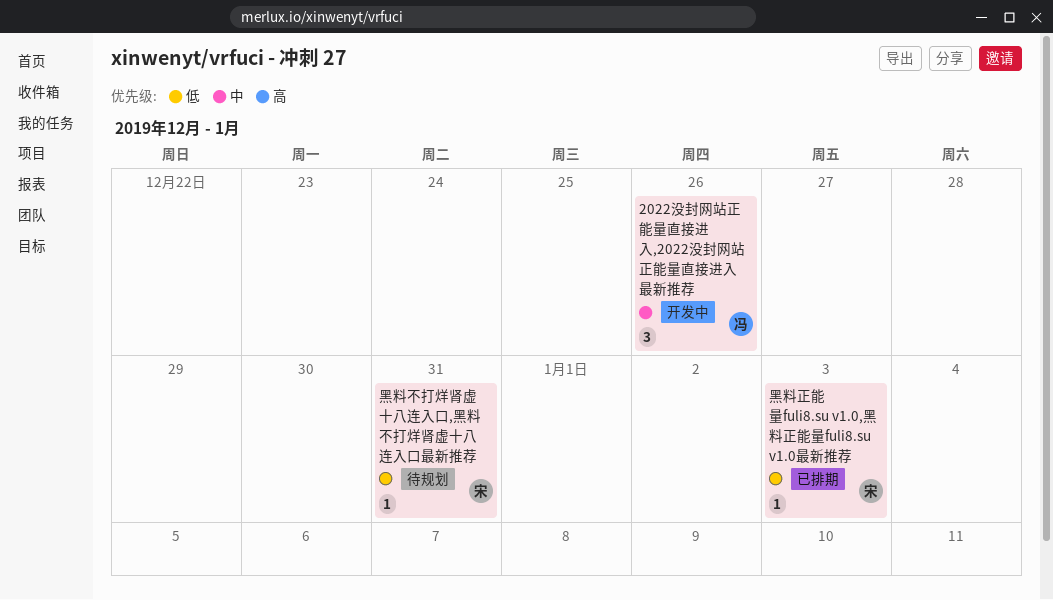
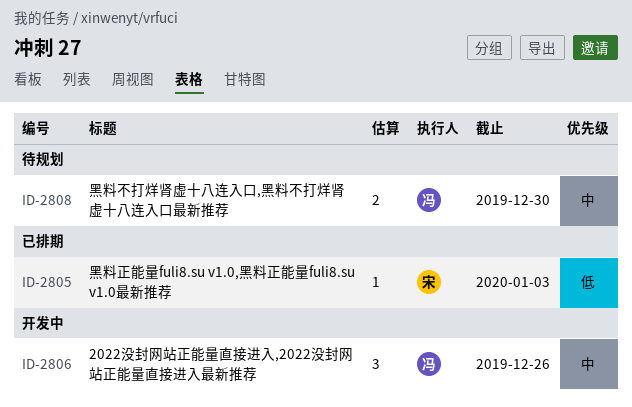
黑料不打烊肾虚十八连入口,黑料不打烊肾虚十八连入口最新推荐, owner: 宋 -> 冯
黑料不打烊肾虚十八连入口,黑料不打烊肾虚十八连入口最新推荐, priority: 低 -> 中
黑料不打烊肾虚十八连入口,黑料不打烊肾虚十八连入口最新推荐, estimate: 1 -> 2
黑料不打烊肾虚十八连入口,黑料不打烊肾虚十八连入口最新推荐, due: Dec 31 -> Dec 30

